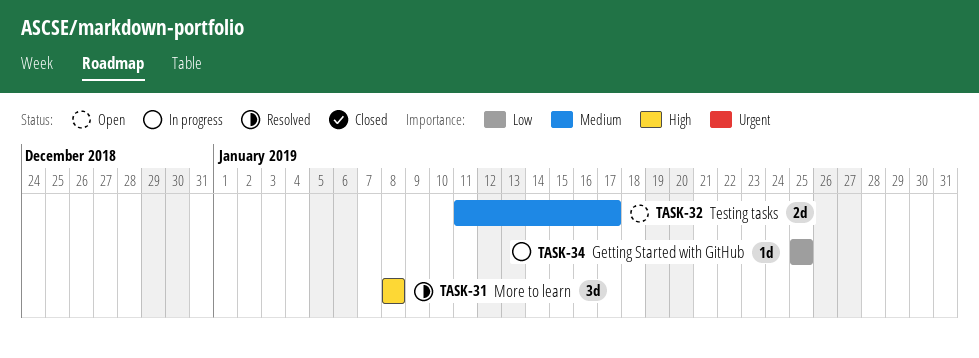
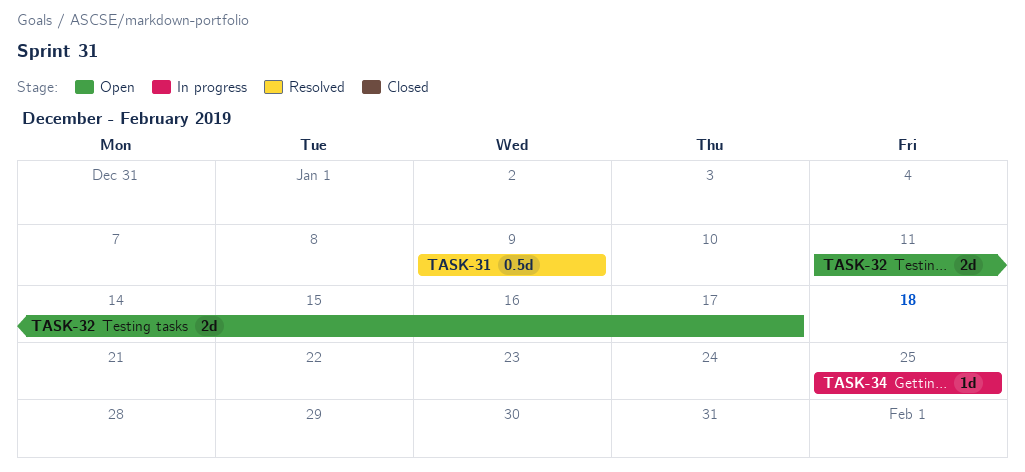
TASK-31, estimate: 3d -> 0.5d
TASK-31, start: Jan 8 -> Jan 9
TASK-31, due: Jan 8 -> Jan 9

